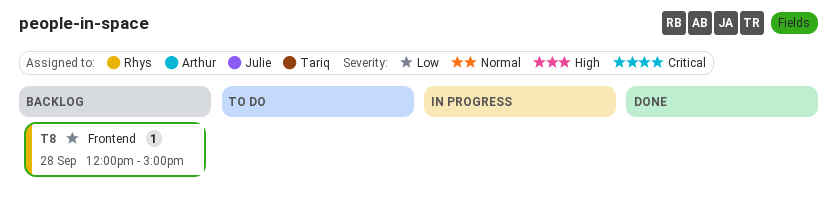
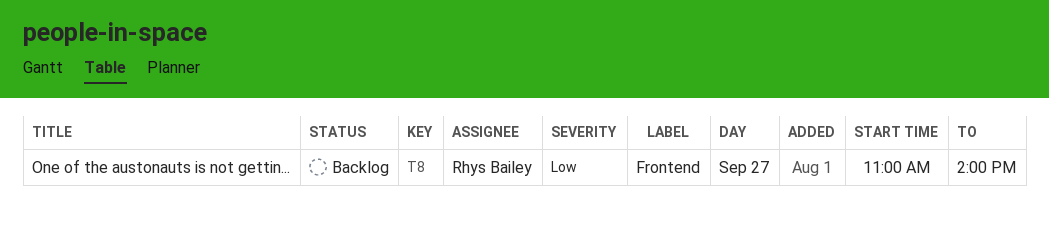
T8, day: Sep 28 -> Sep 27
T8, begins: 12:00 -> 11:00
T8, ends: 15:00 -> 14:00

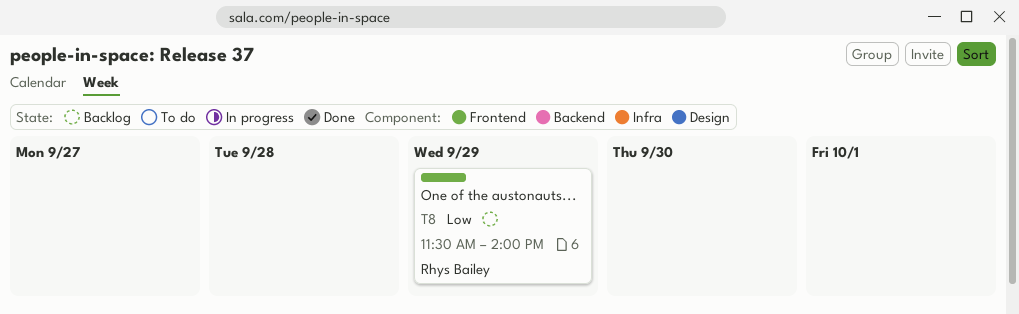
T8, day: Sep 27 -> Sep 29
T8, begins: 11:00 -> 11:30

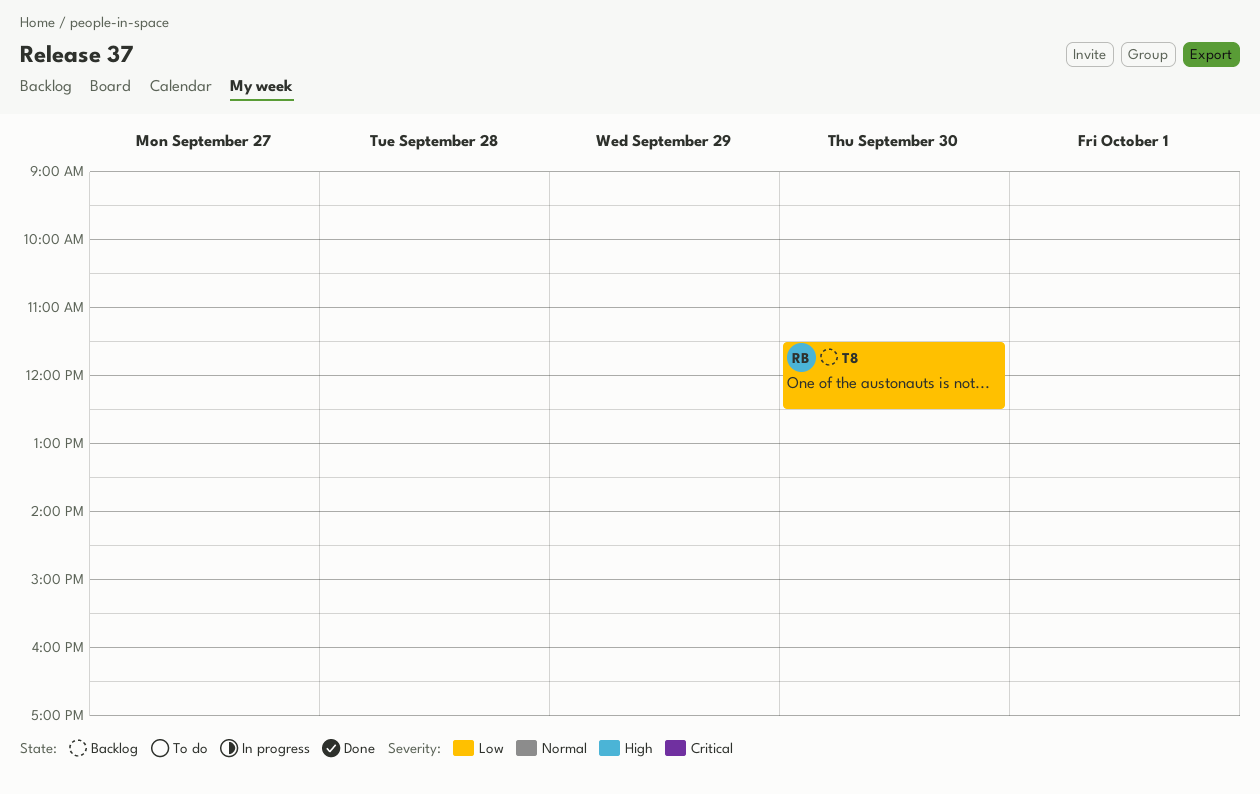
T8, day: Sep 29 -> Sep 30
T8, ends: 14:00 -> 12:30

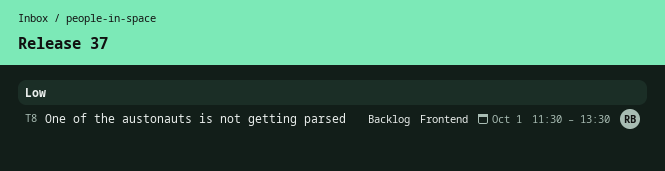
T8, day: Sep 30 -> Oct 1
T8, ends: 12:30 -> 13:30

